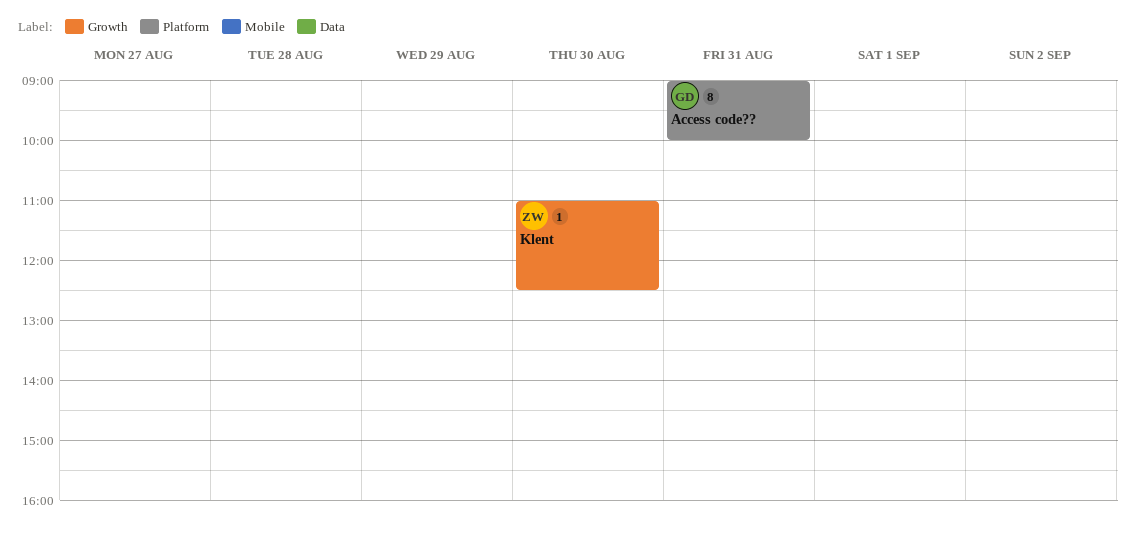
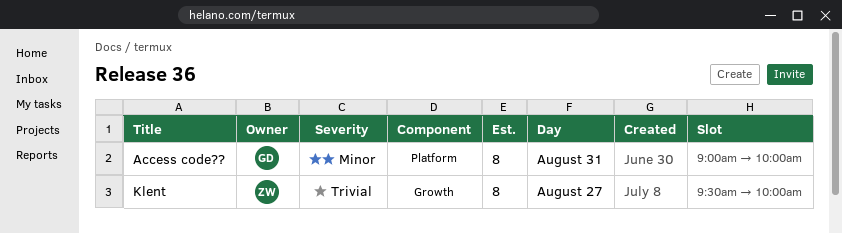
Klent, estimate: 1 -> 8
Klent, day: Aug 30 -> Aug 27
Klent, begins: 11:00 -> 09:30
Klent, ends: 12:30 -> 10:00

